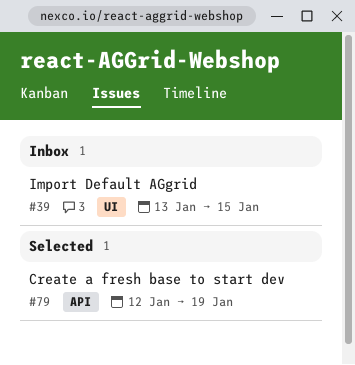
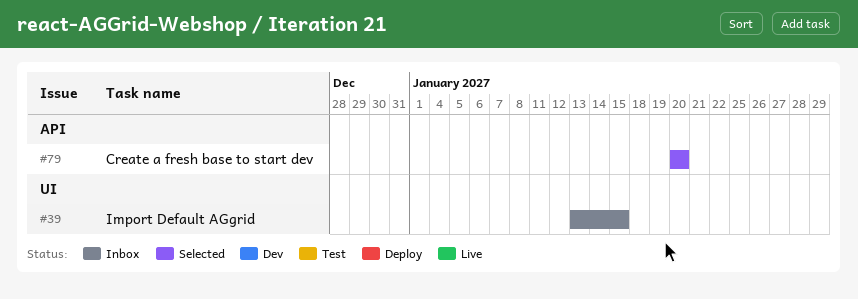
#79, start: Jan 12 -> Jan 20
#79, due: Jan 19 -> Jan 20

